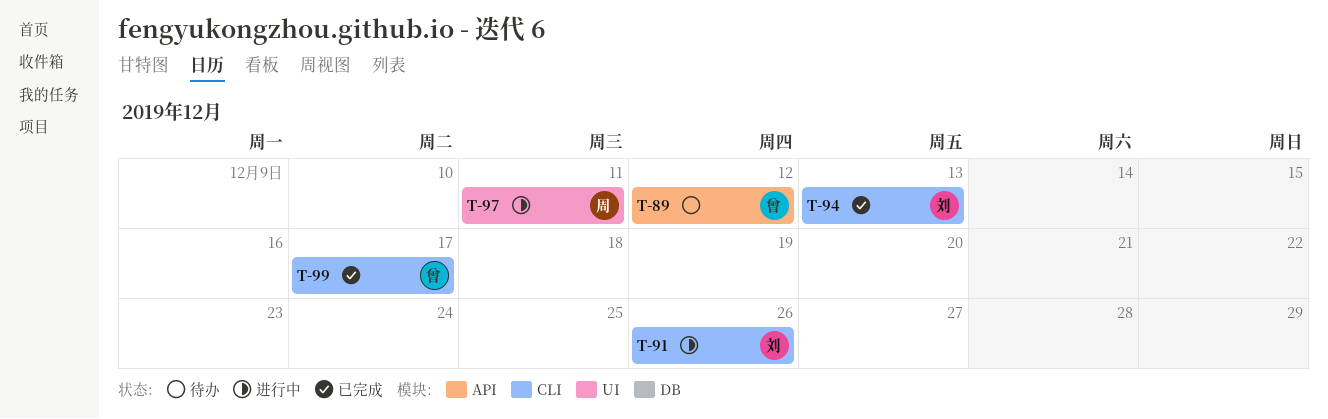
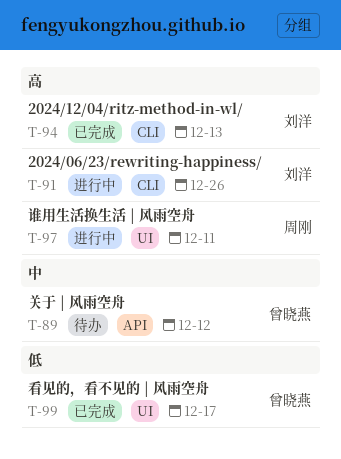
T-99, label: CLI -> UI

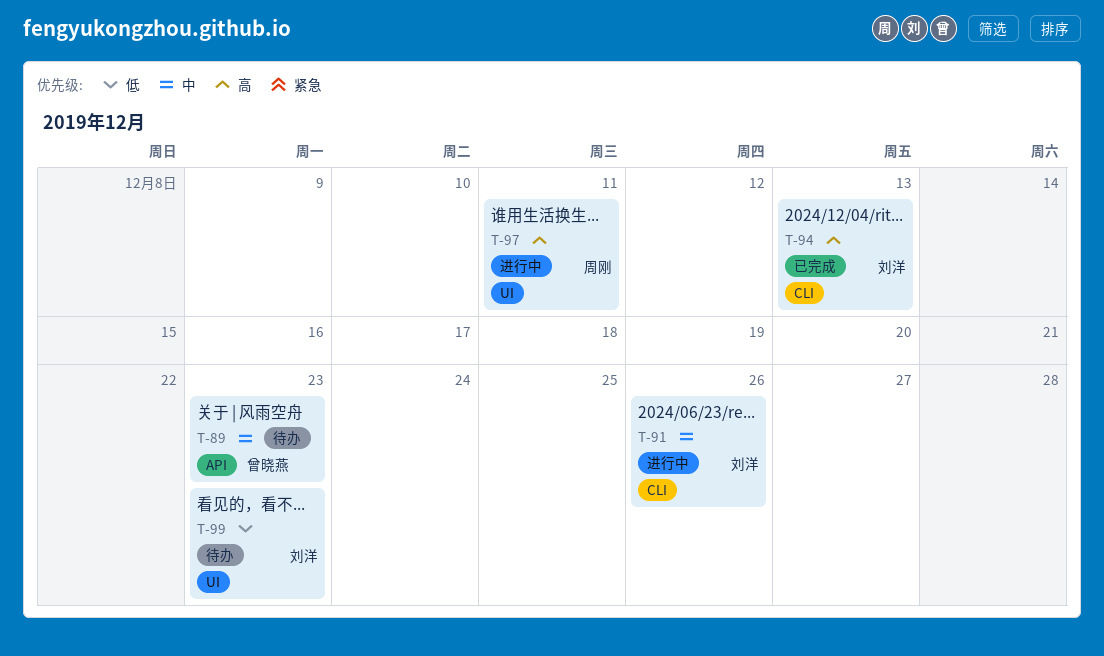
T-89, due: Dec 12 -> Dec 23
T-91, priority: 高 -> 中
T-99, status: 已完成 -> 待办
T-99, owner: 曾晓燕 -> 刘洋
T-99, due: Dec 17 -> Dec 23

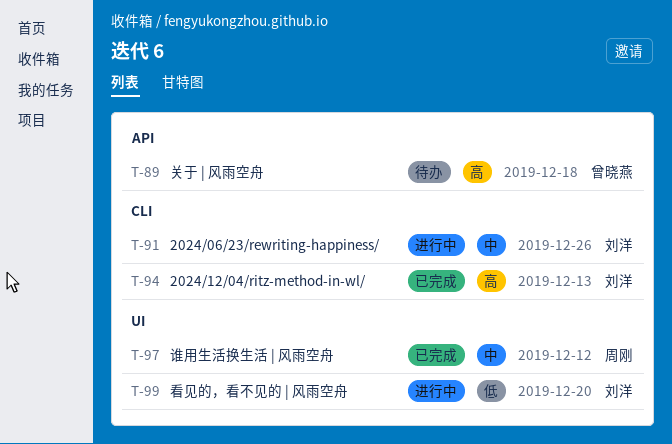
T-89, priority: 中 -> 高
T-89, due: Dec 23 -> Dec 18
T-97, status: 进行中 -> 已完成
T-97, priority: 高 -> 中
T-97, due: Dec 11 -> Dec 12
T-99, status: 待办 -> 进行中
T-99, due: Dec 23 -> Dec 20

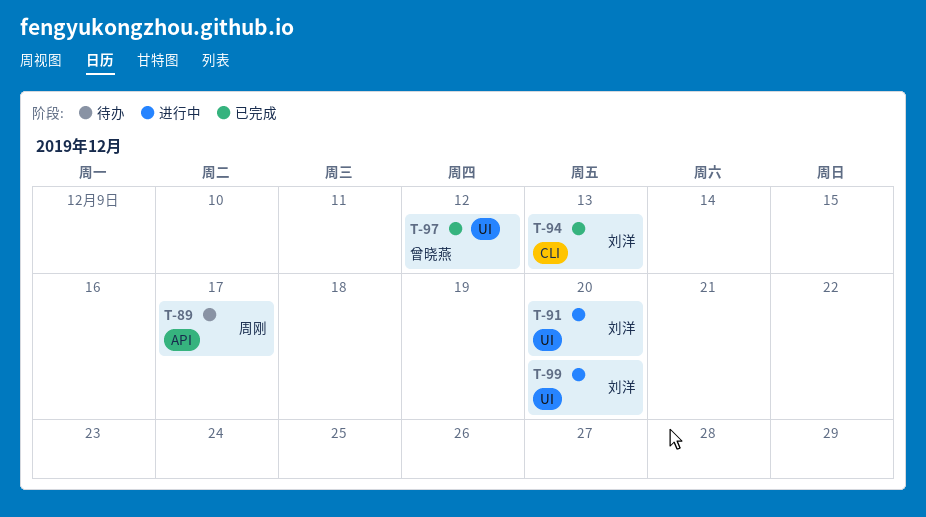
T-89, owner: 曾晓燕 -> 周刚
T-89, due: Dec 18 -> Dec 17
T-91, label: CLI -> UI
T-91, due: Dec 26 -> Dec 20
T-97, owner: 周刚 -> 曾晓燕

